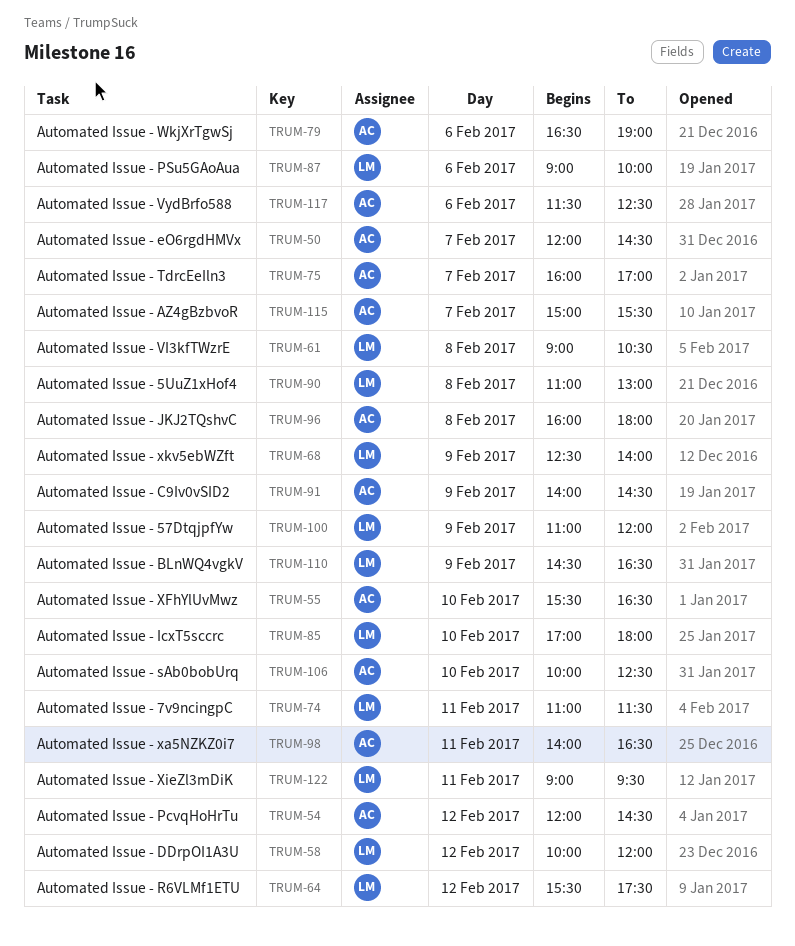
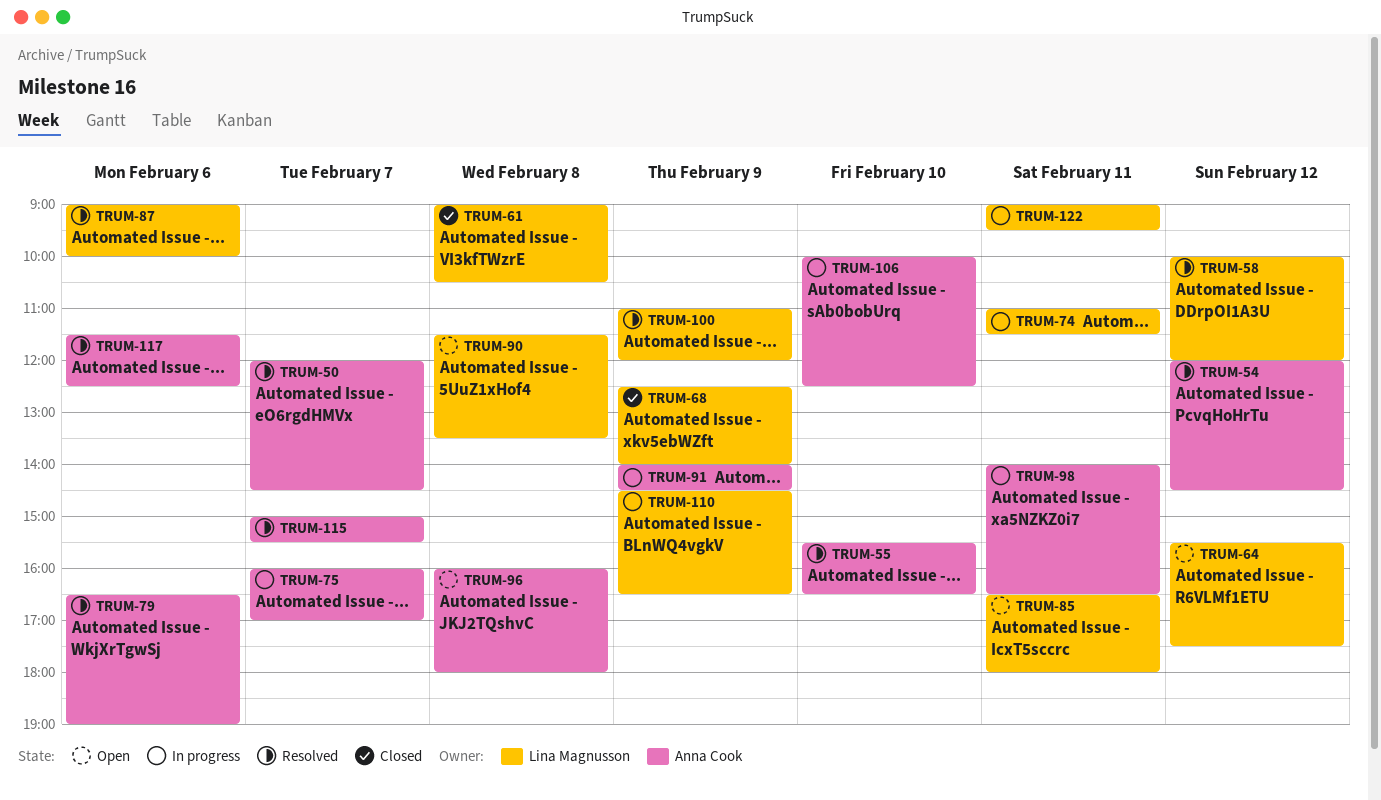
TRUM-85, day: Feb 10 -> Feb 11
TRUM-85, begins: 17:00 -> 16:30
TRUM-90, begins: 11:00 -> 11:30
TRUM-90, ends: 13:00 -> 13:30

